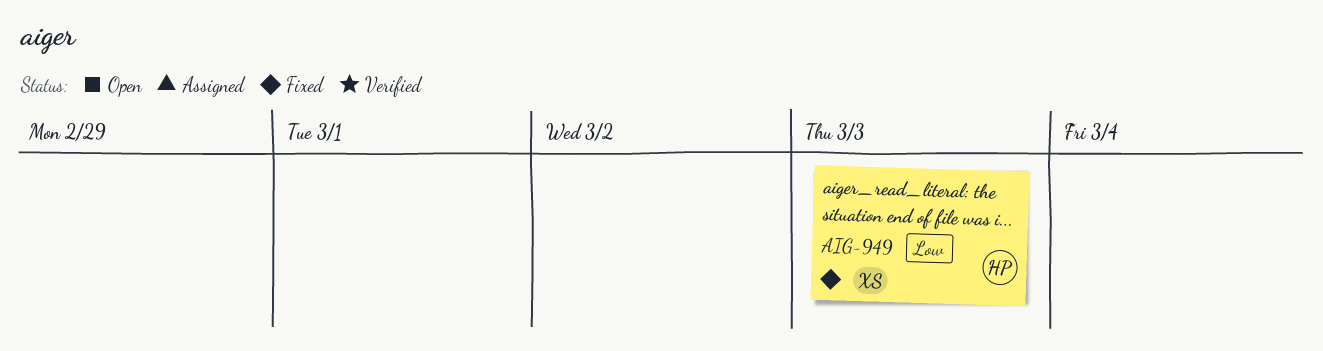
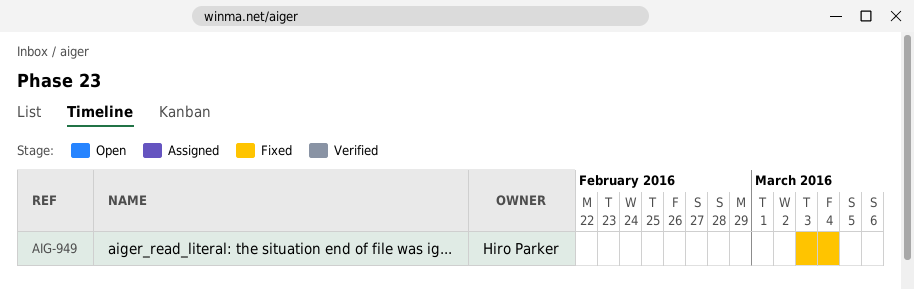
AIG-949, due: Mar 3 -> Mar 4

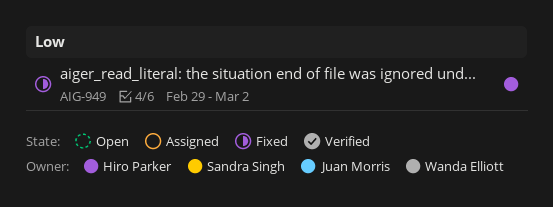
AIG-949, start: Mar 3 -> Feb 29
AIG-949, due: Mar 4 -> Mar 2

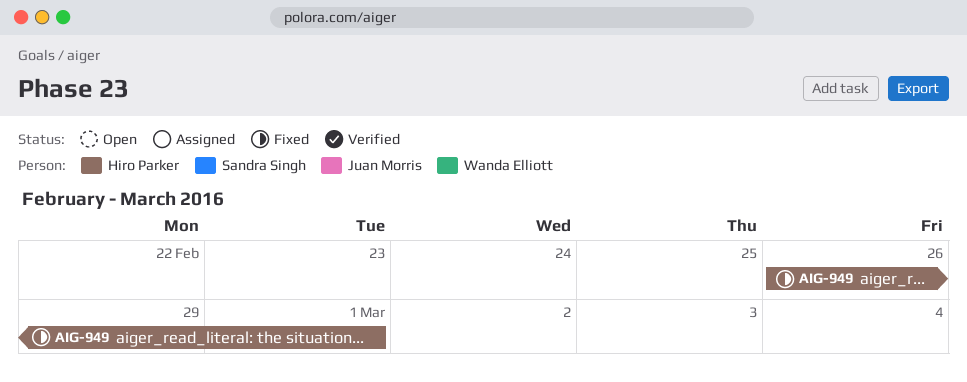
AIG-949, start: Feb 29 -> Feb 26
AIG-949, due: Mar 2 -> Mar 1

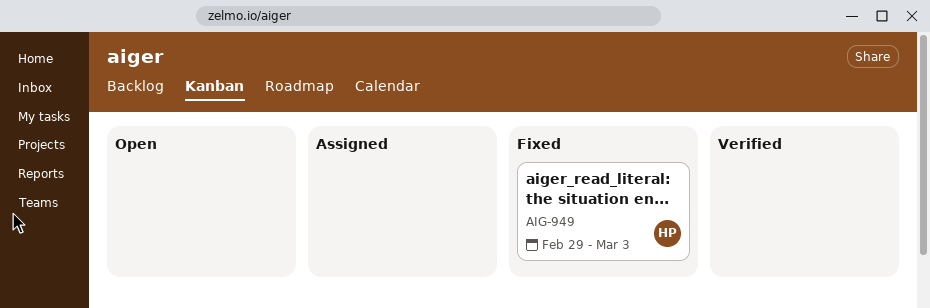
AIG-949, start: Feb 26 -> Feb 29
AIG-949, due: Mar 1 -> Mar 3

